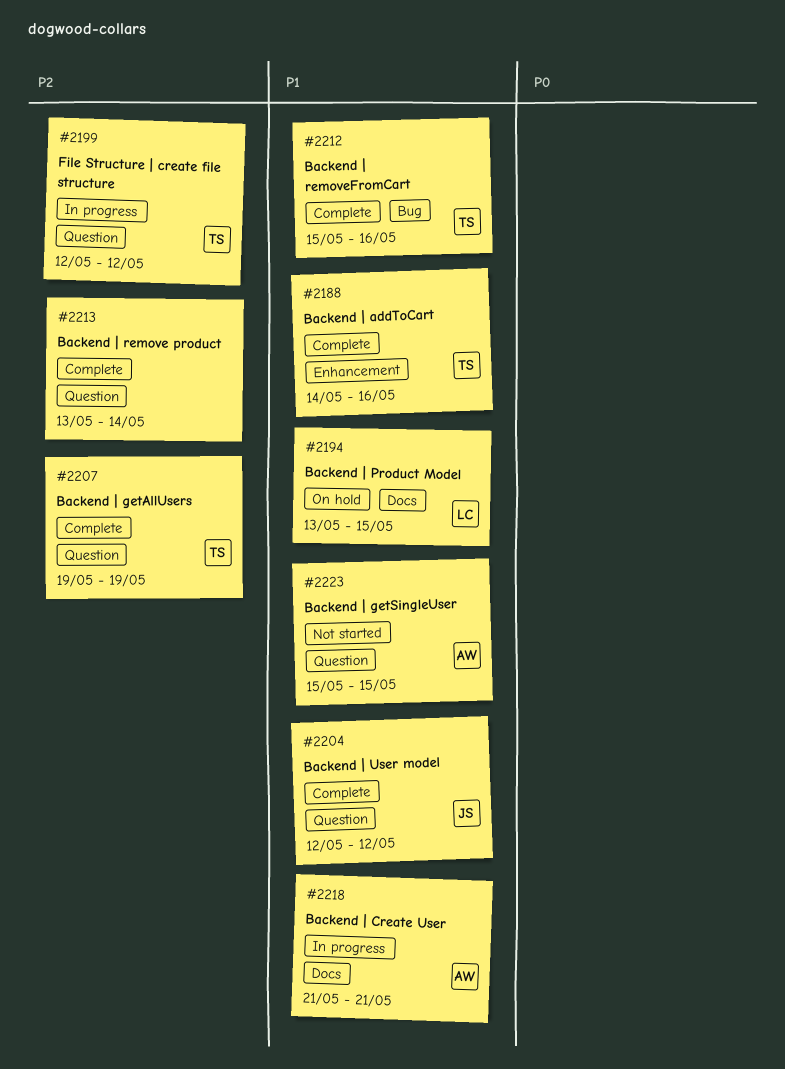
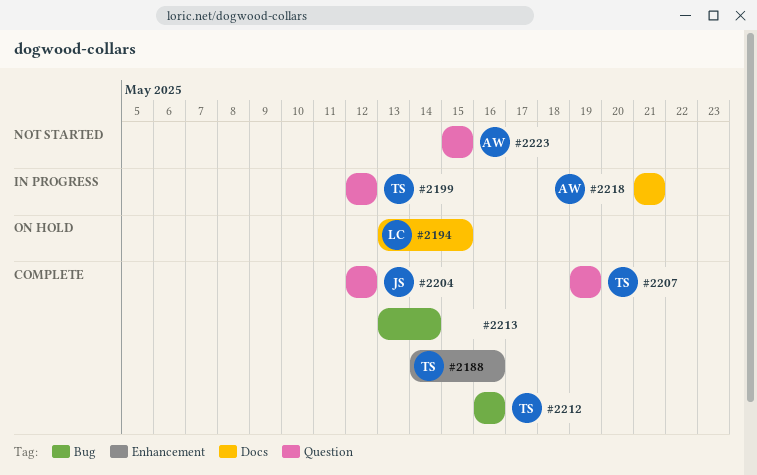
#2212, start: May 15 -> May 16
#2213, label: Question -> Bug

